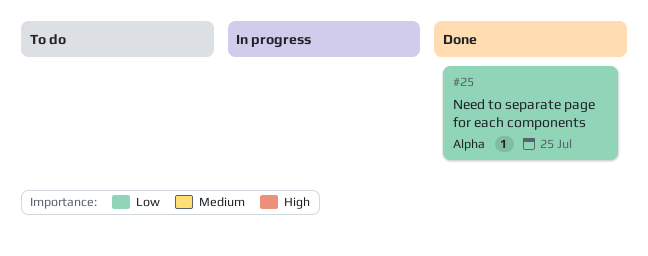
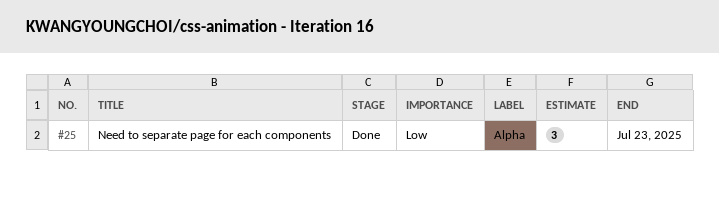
#25, estimate: 1 -> 3
#25, due: Jul 25 -> Jul 23

